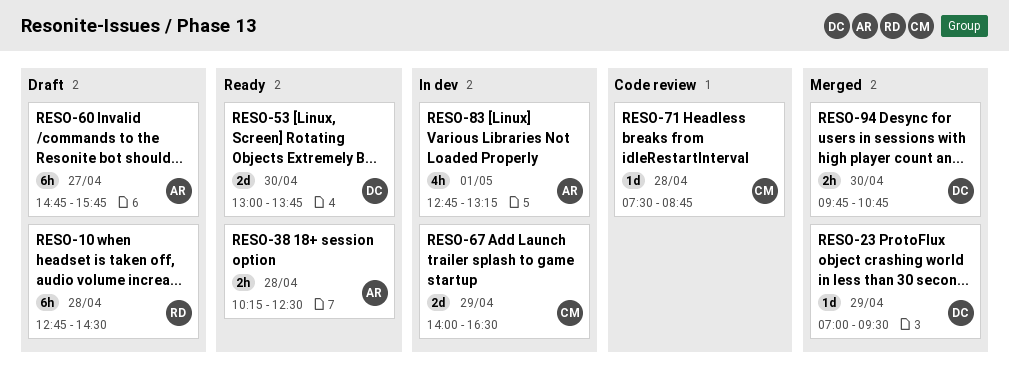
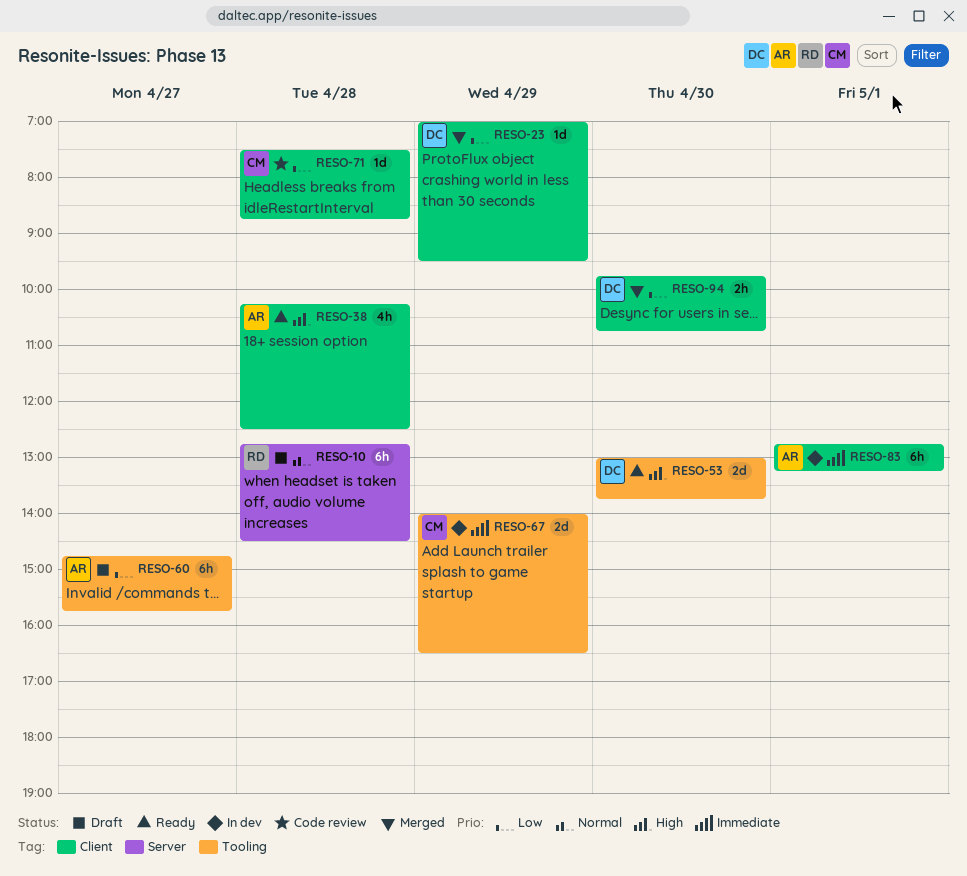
RESO-38, estimate: 2h -> 4h
RESO-83, estimate: 4h -> 6h

